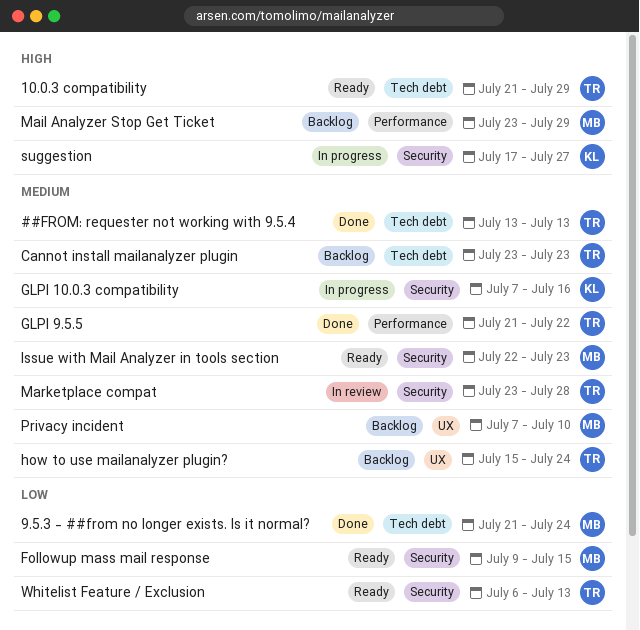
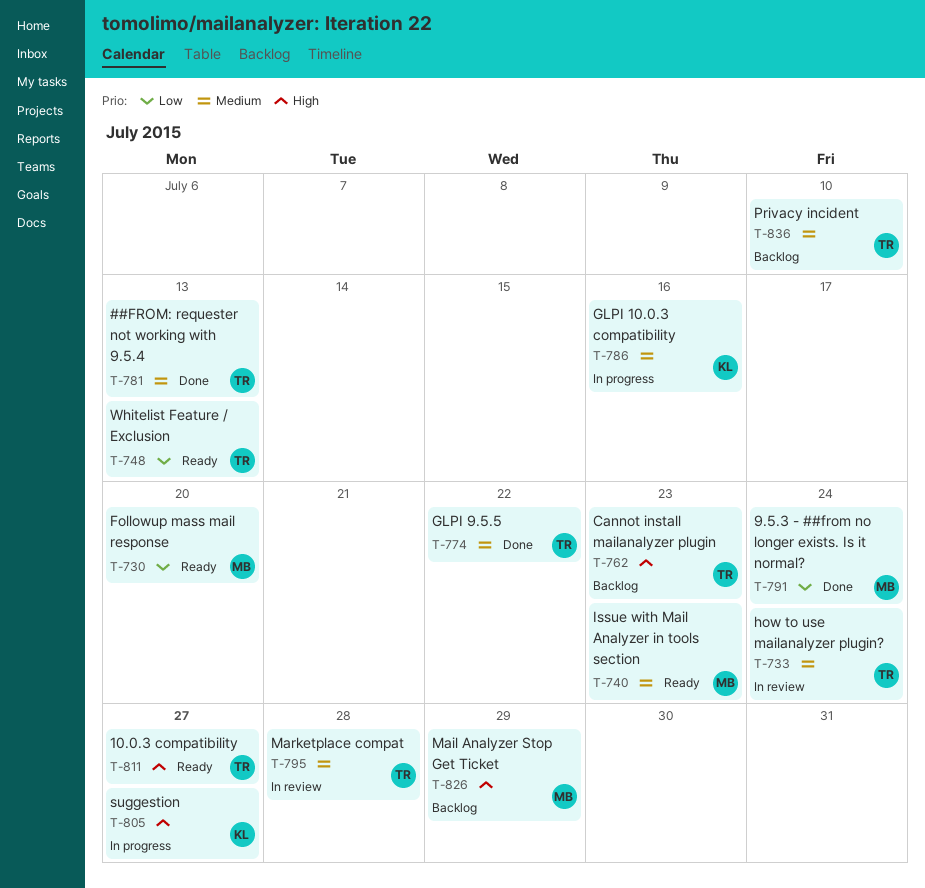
10.0.3 compatibility, due: Jul 29 -> Jul 27
Cannot install mailanalyzer plugin, priority: Medium -> High
Followup mass mail response, due: Jul 15 -> Jul 20
how to use mailanalyzer plugin?, status: Backlog -> In review
Privacy incident, owner: MB -> TR

